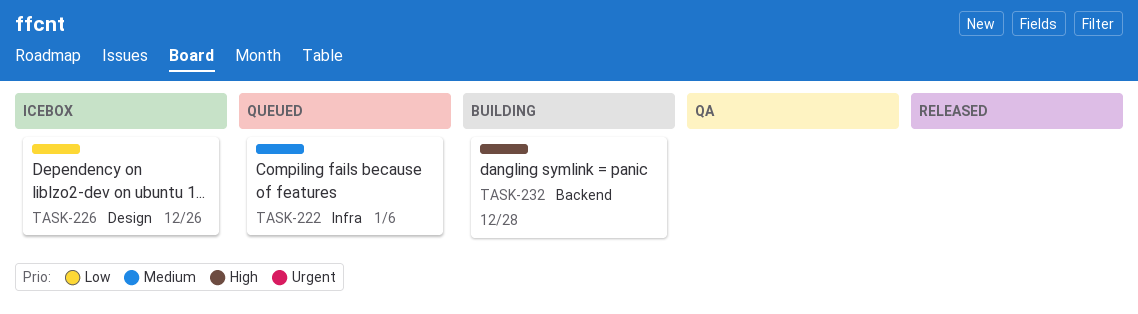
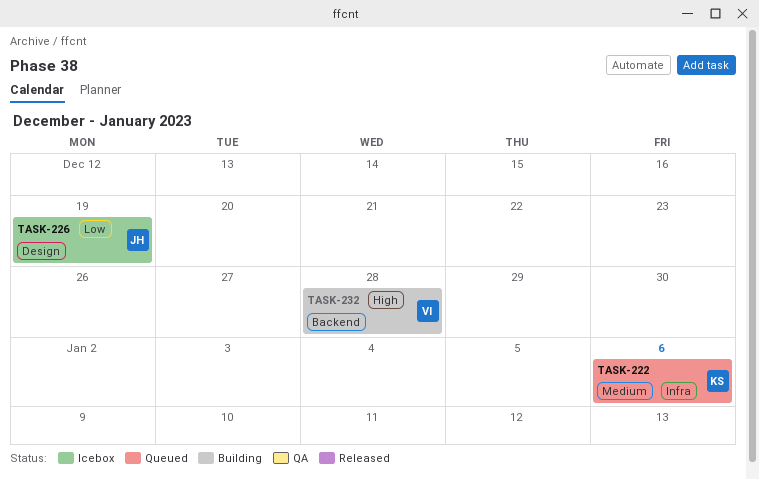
TASK-226, due: Dec 26 -> Dec 19

